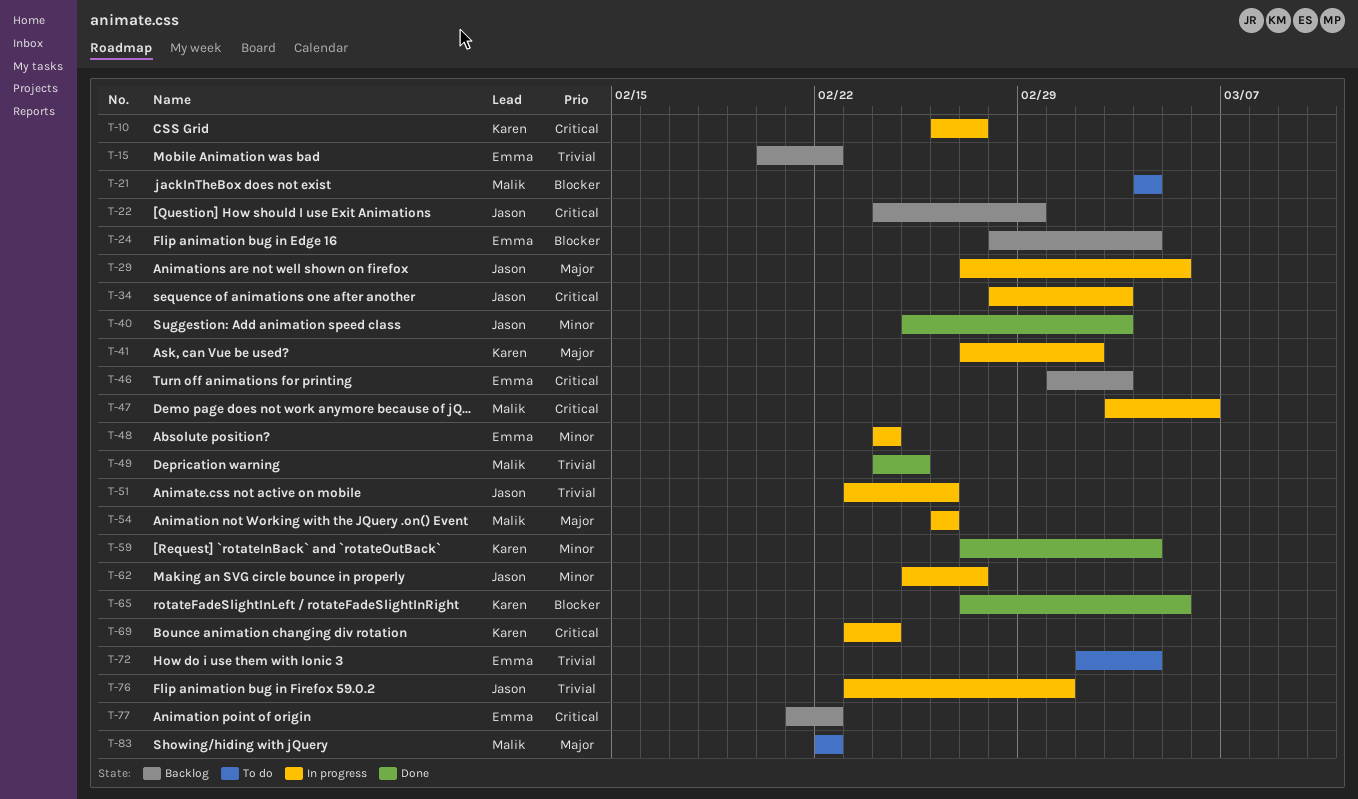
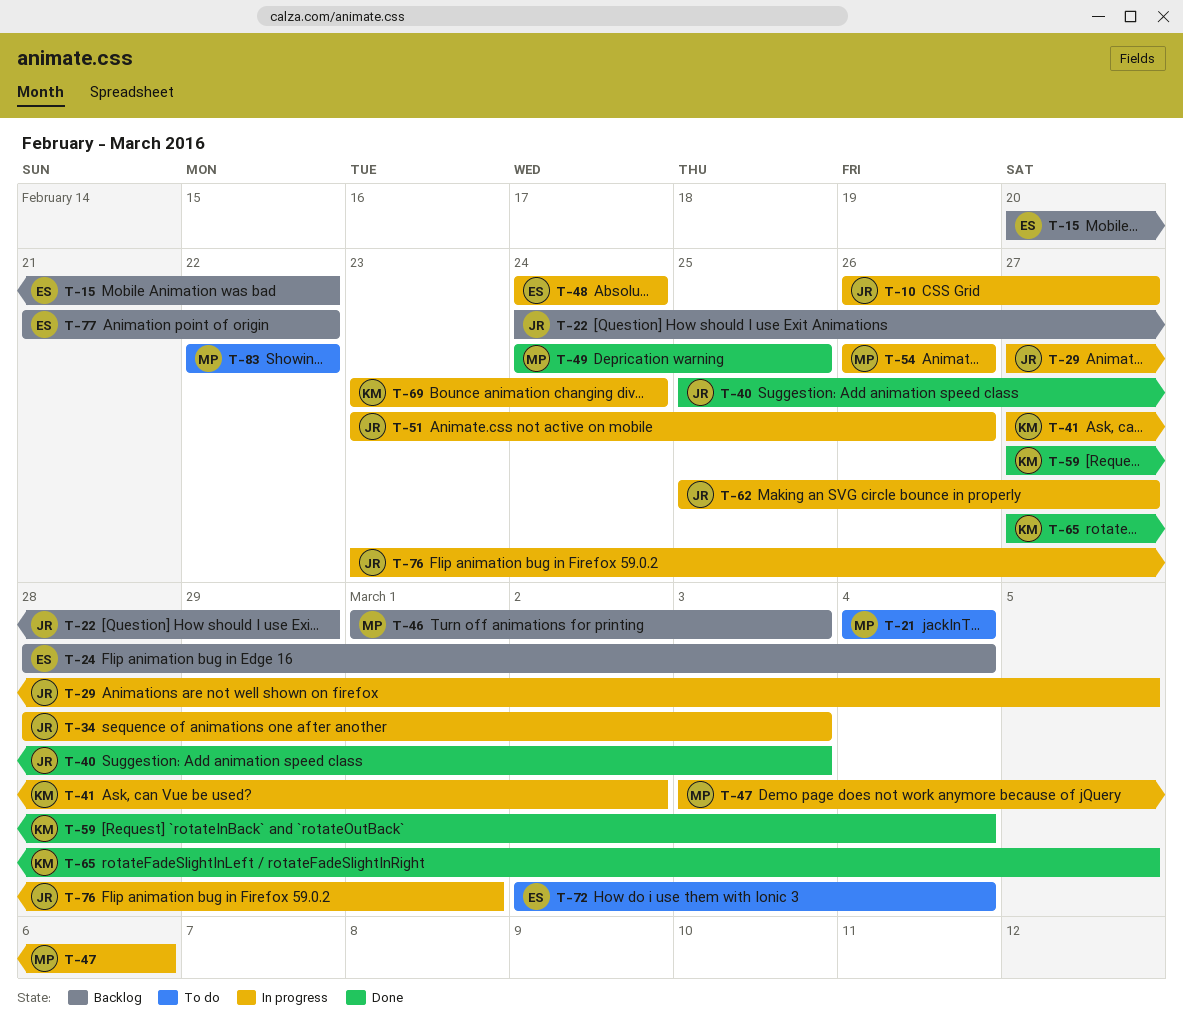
T-10, owner: Karen -> Jason
T-46, owner: Emma -> Malik

